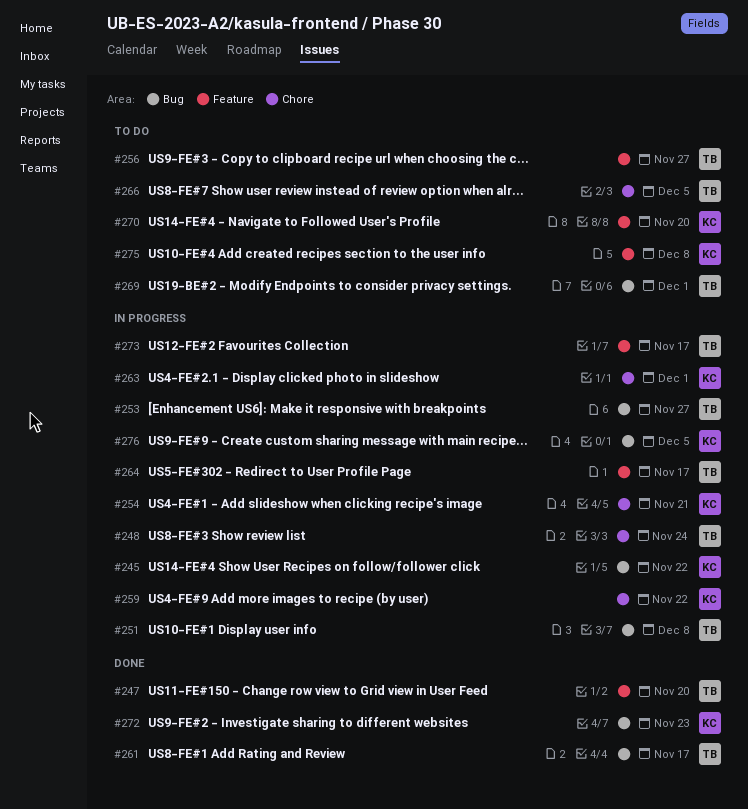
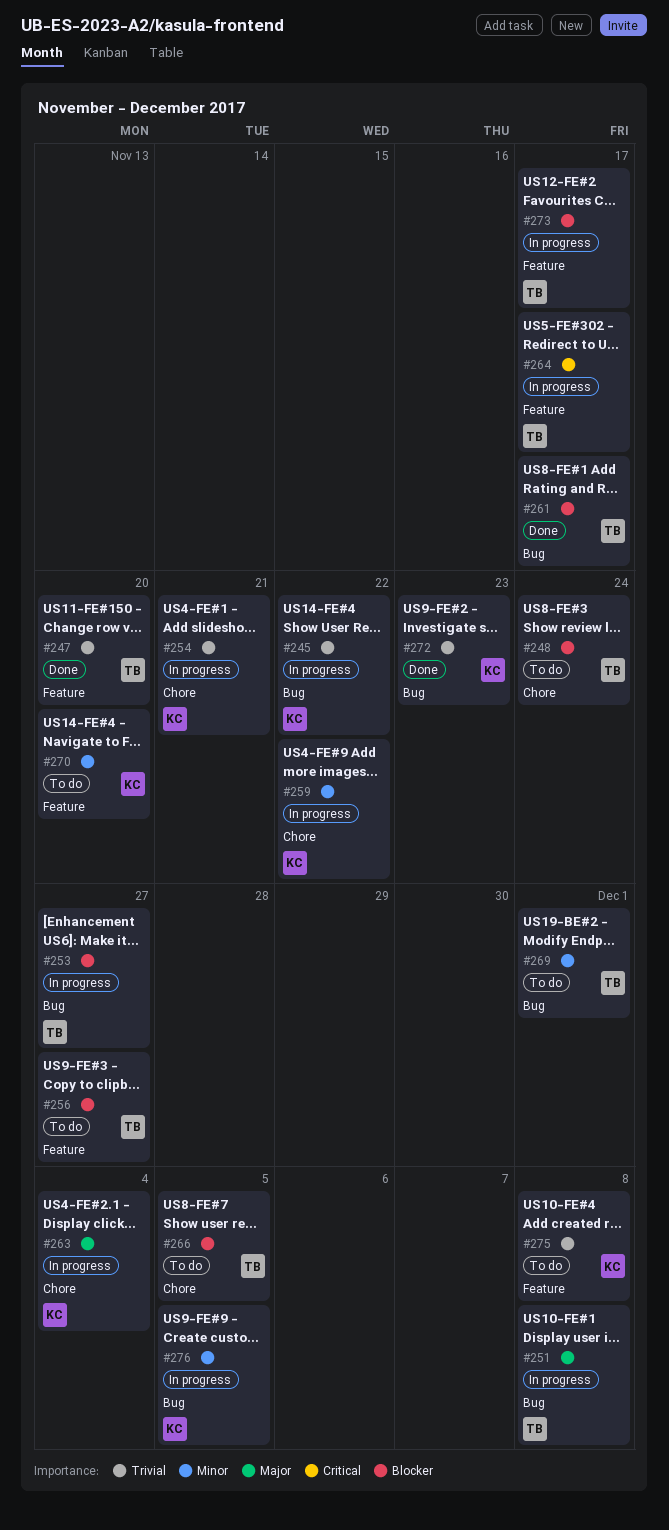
#248, status: In progress -> To do
#263, due: Dec 1 -> Dec 4

